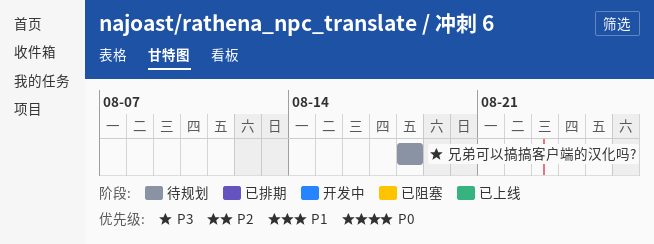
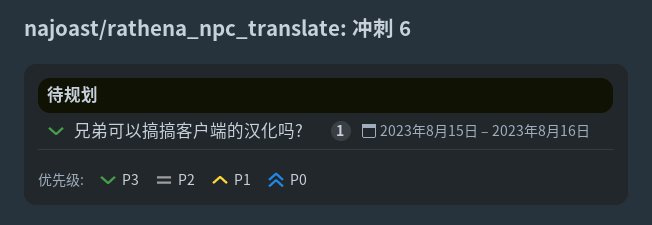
兄弟可以搞搞客户端的汉化吗?, start: Aug 18 -> Aug 15
兄弟可以搞搞客户端的汉化吗?, due: Aug 18 -> Aug 16

